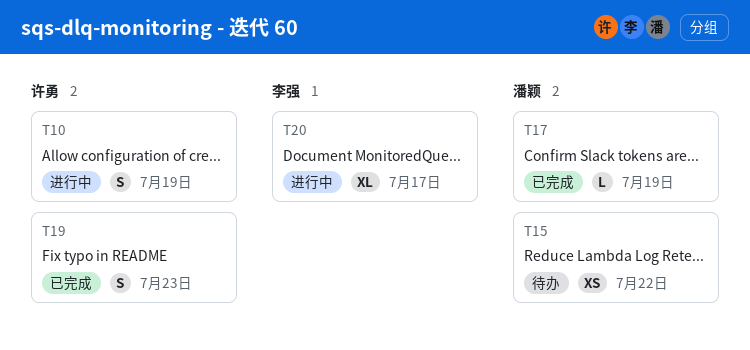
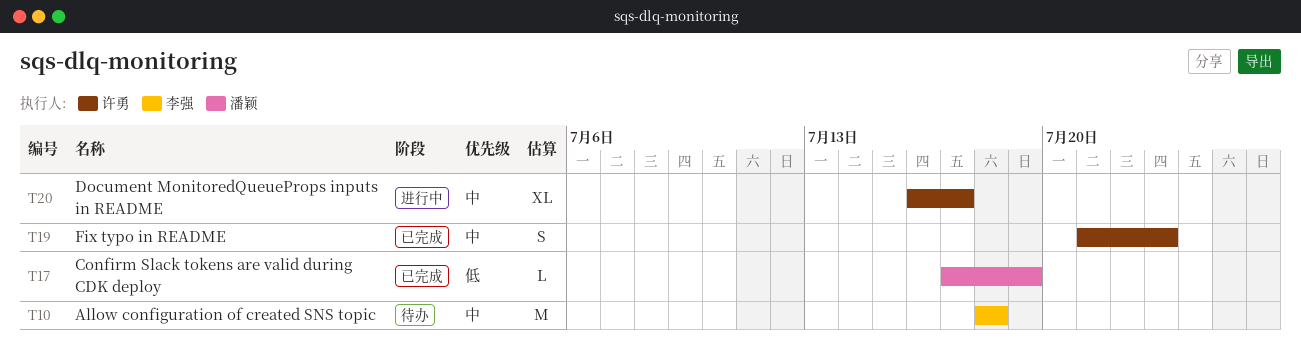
T10, status: 进行中 -> 待办
T10, owner: 许勇 -> 李强
T10, estimate: S -> M
T10, due: Jul 19 -> Jul 18
T15: present -> none
T20, owner: 李强 -> 许勇

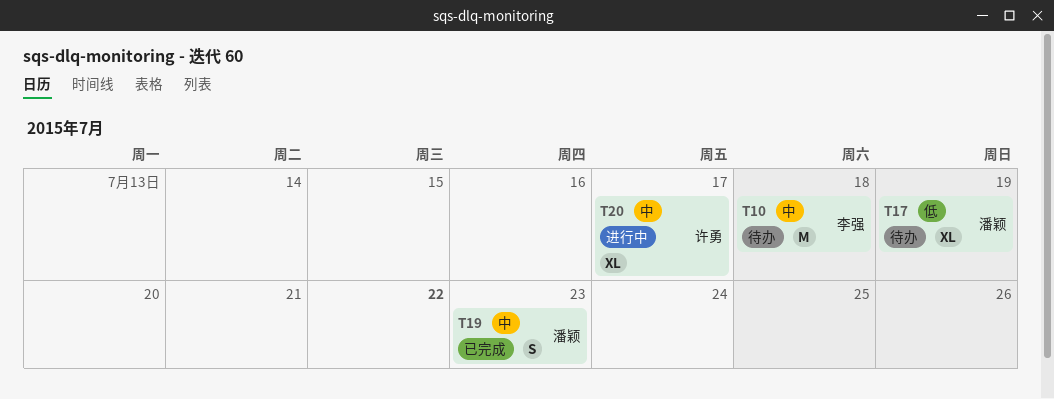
T17, status: 已完成 -> 待办
T17, estimate: L -> XL
T19, owner: 许勇 -> 潘颖

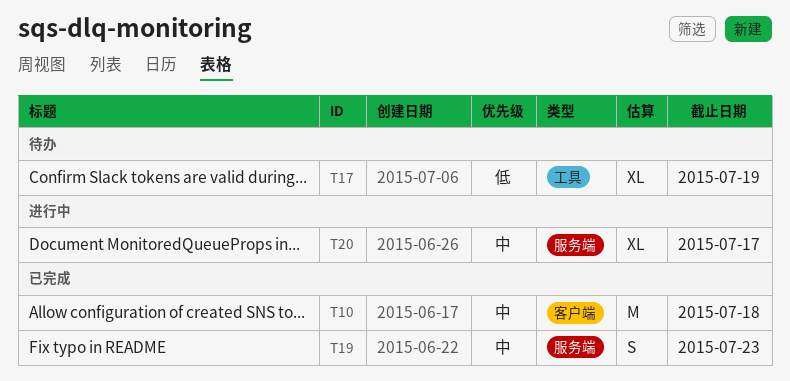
T10, status: 待办 -> 已完成

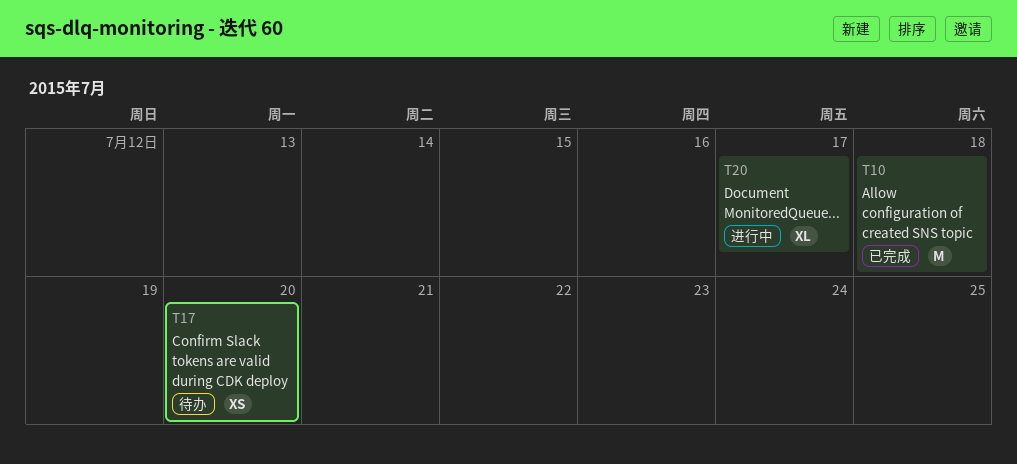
T17, estimate: XL -> XS
T17, due: Jul 19 -> Jul 20
T19: present -> none

